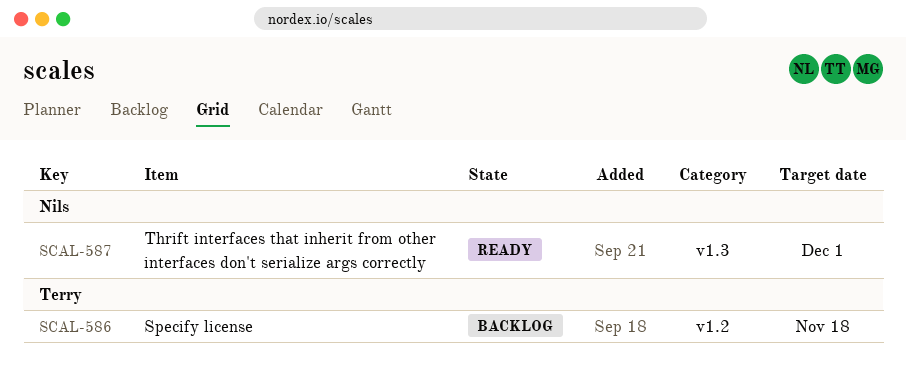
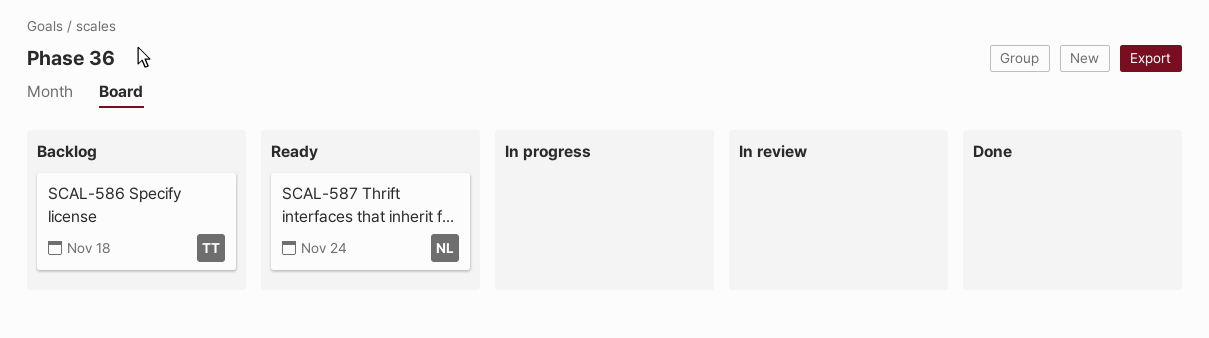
SCAL-587, due: Dec 1 -> Nov 24

